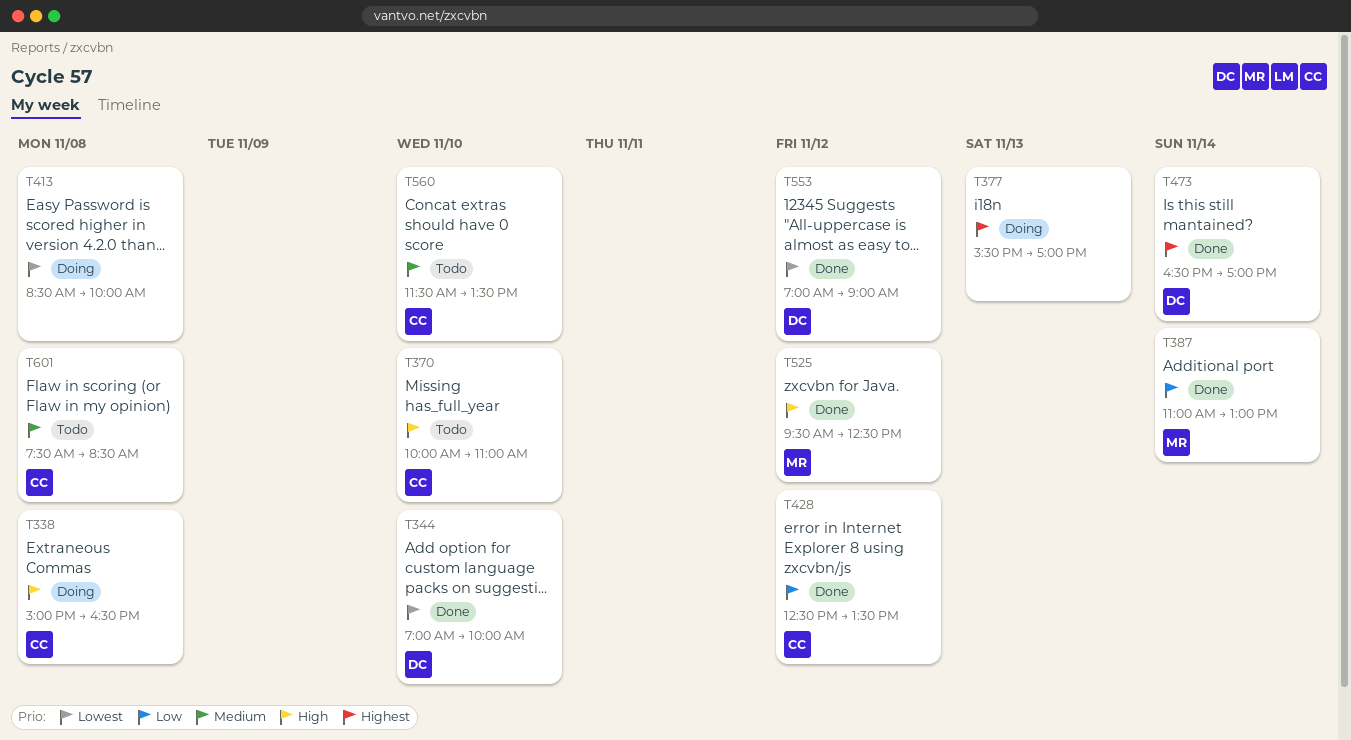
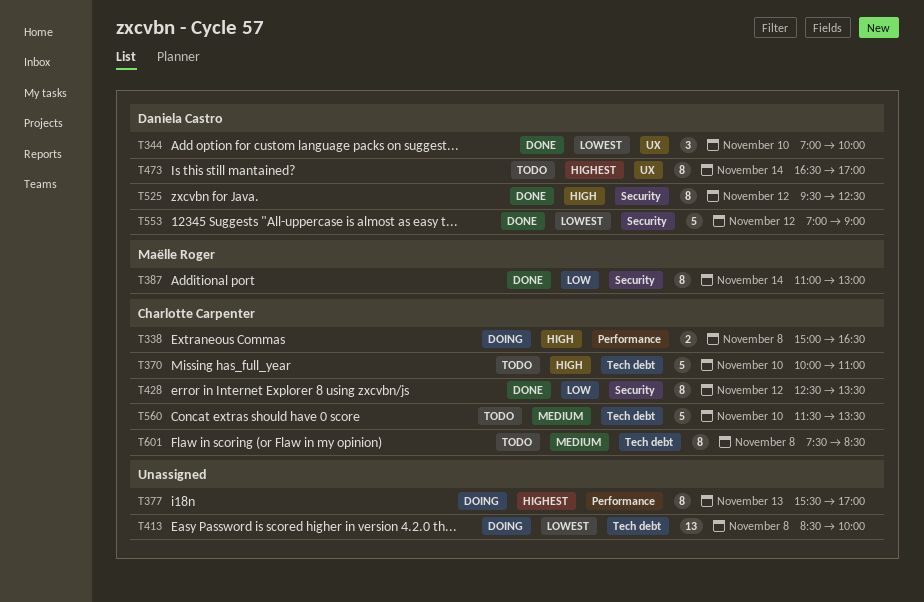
T473, status: Done -> Todo
T525, owner: Maëlle Roger -> Daniela Castro

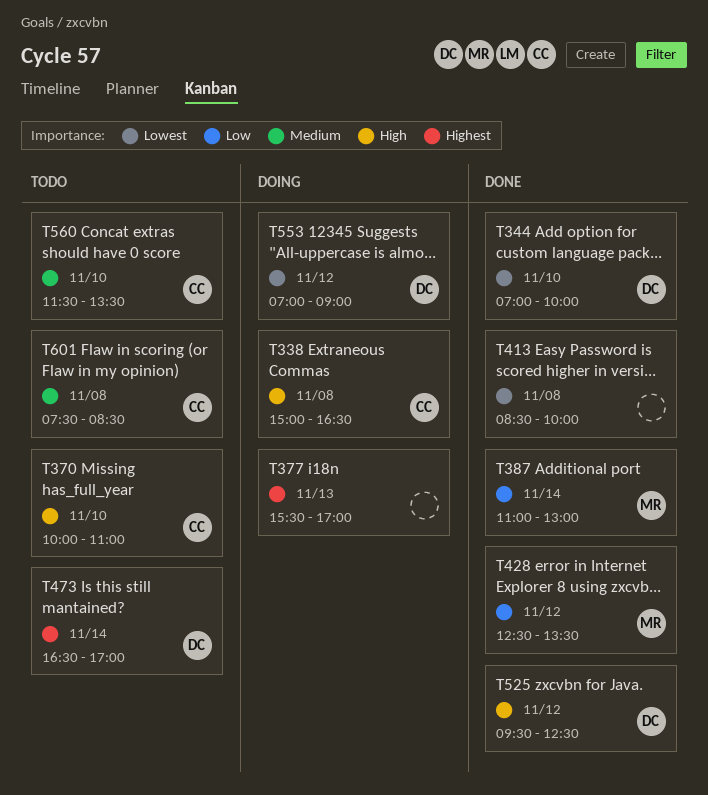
T413, status: Doing -> Done
T428, owner: Charlotte Carpenter -> Maëlle Roger
T553, status: Done -> Doing

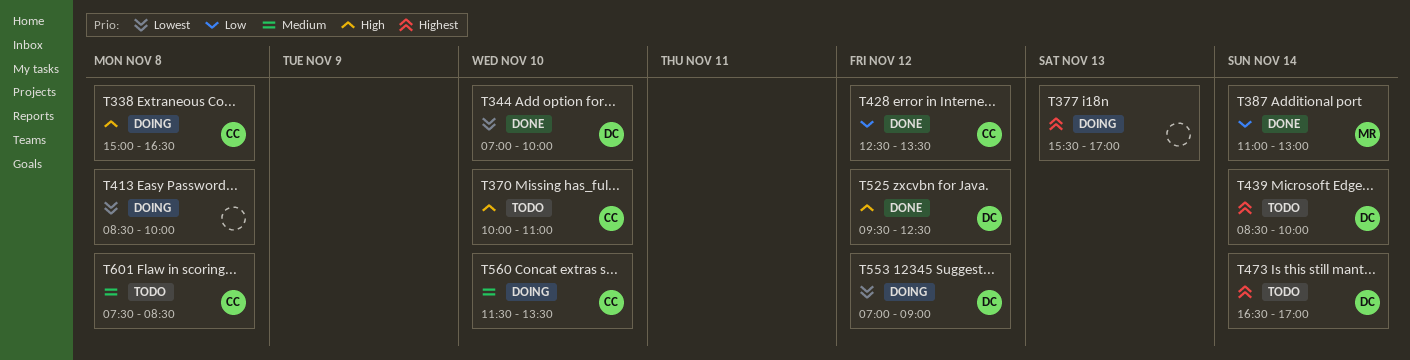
T413, status: Done -> Doing
T428, owner: MR -> CC
T439: none -> present
T560, status: Todo -> Doing

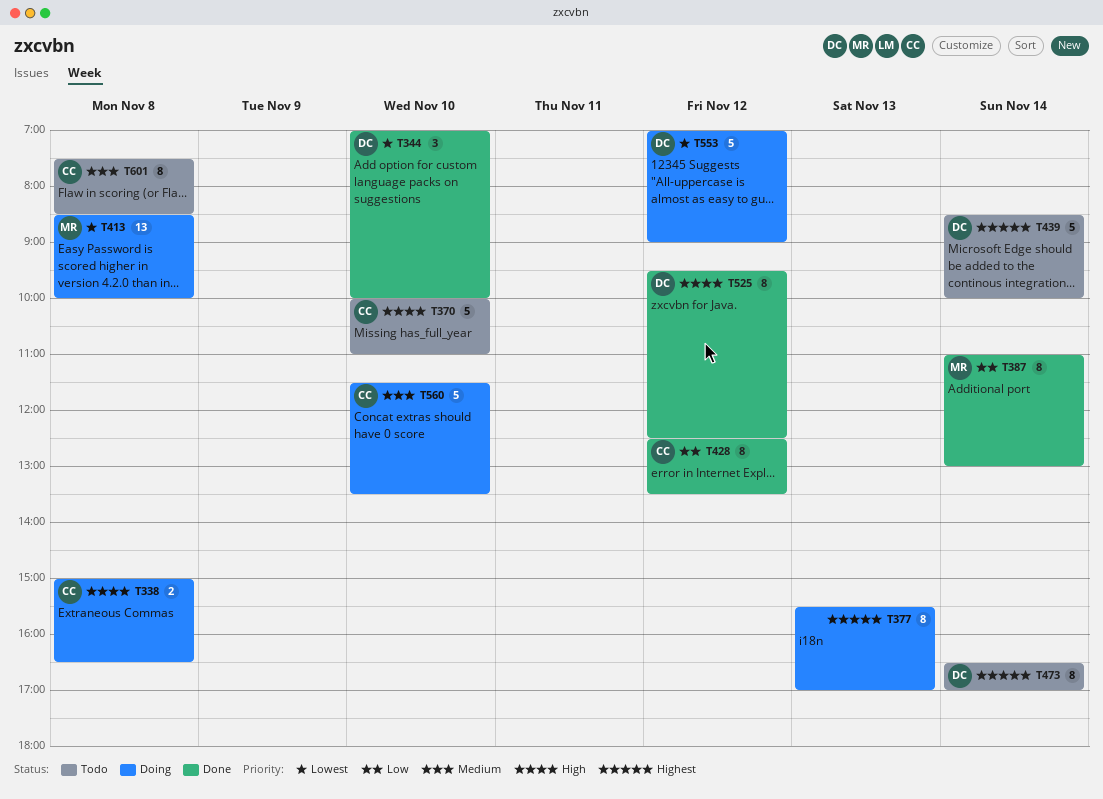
T413, owner: none -> MR

